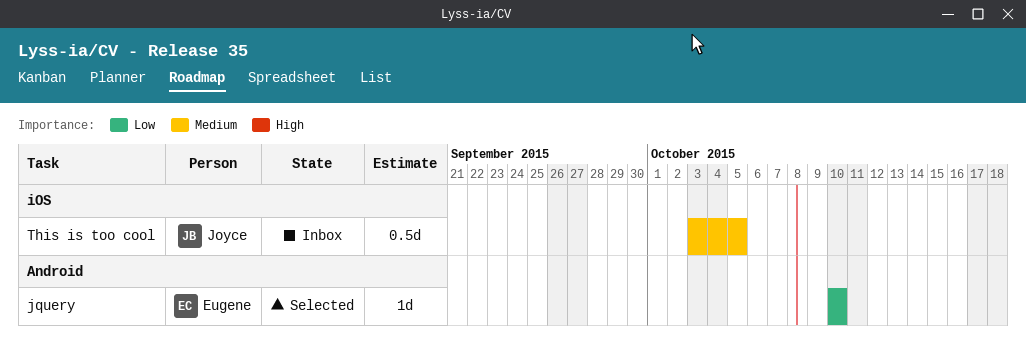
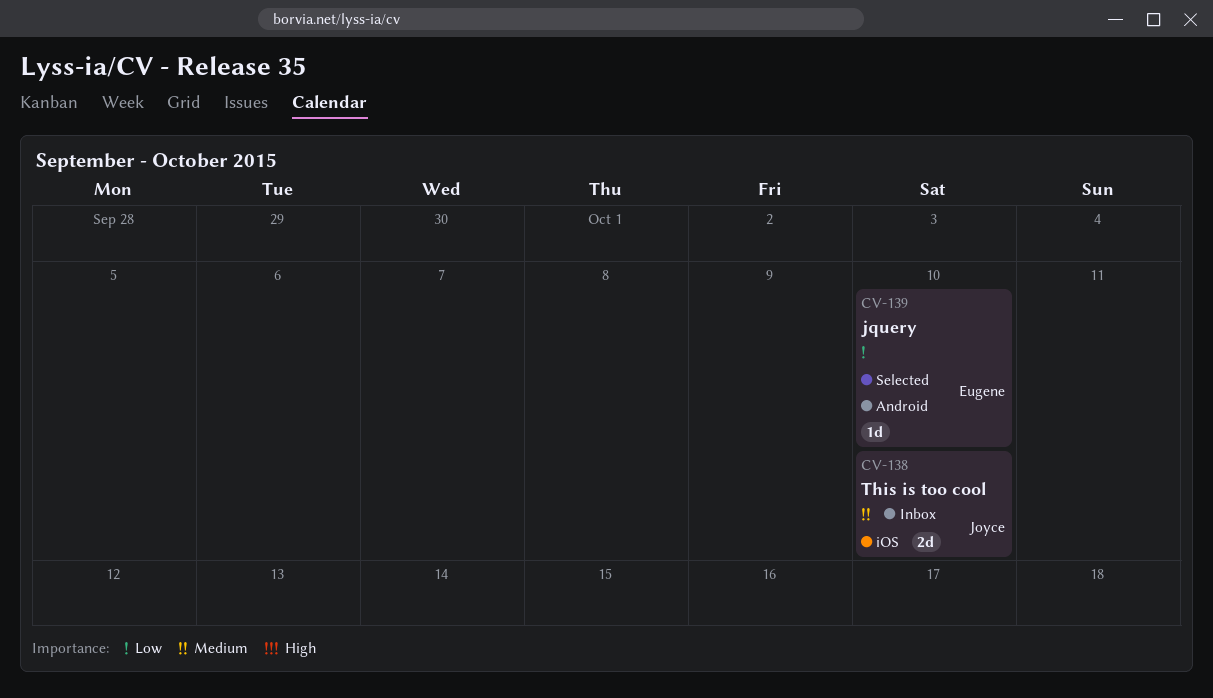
This is too cool, estimate: 0.5d -> 2d
This is too cool, due: Oct 5 -> Oct 10

